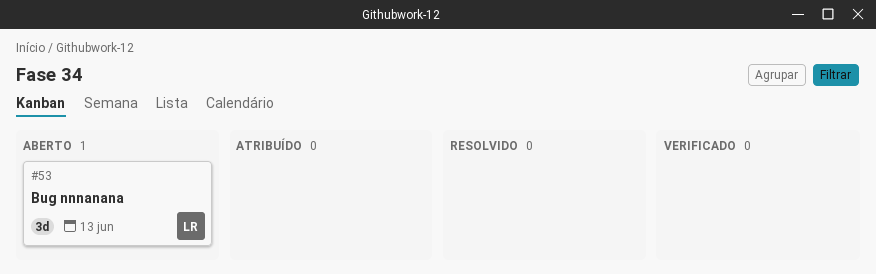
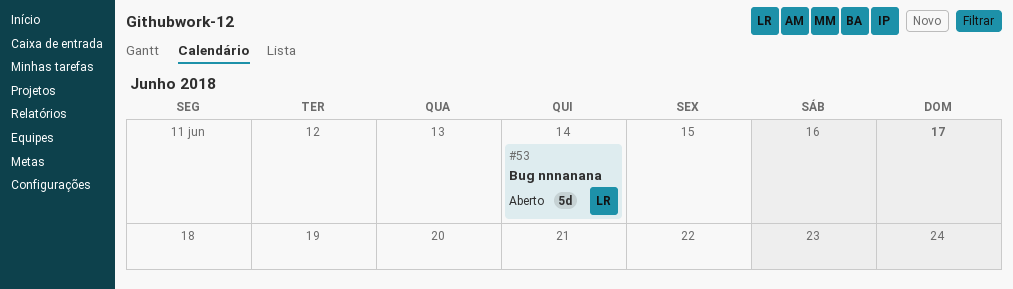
#53, estimate: 3d -> 5d
#53, due: Jun 13 -> Jun 14

